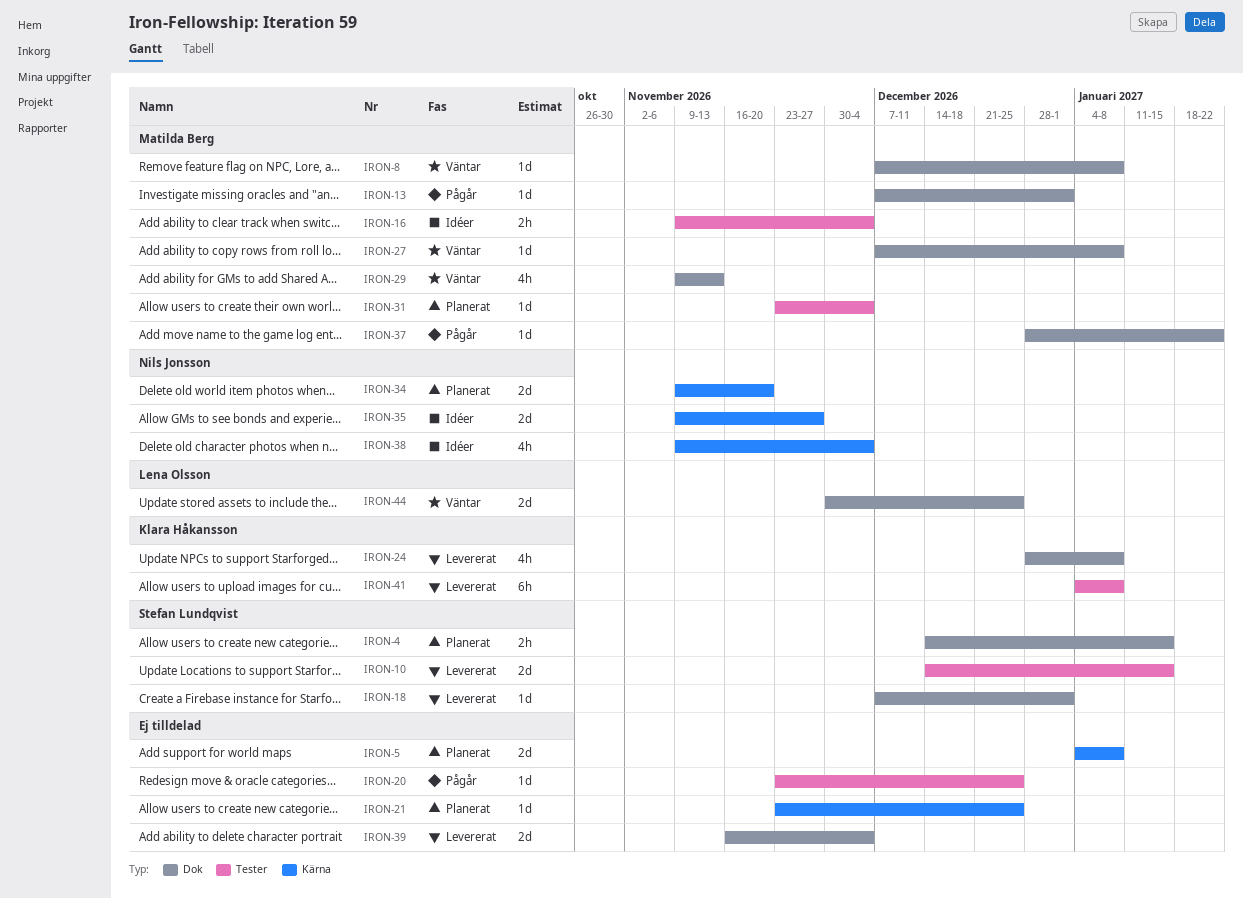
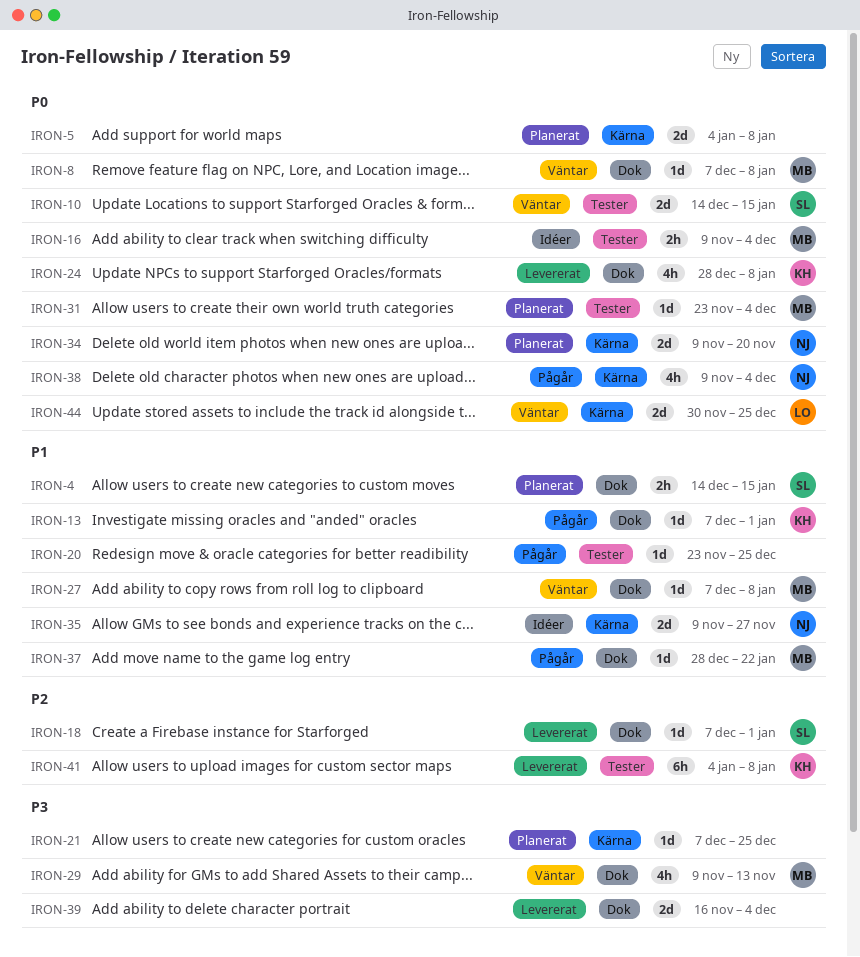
IRON-10, status: Levererat -> Väntar
IRON-13, owner: Matilda Berg -> Klara Håkansson
IRON-21, start: Nov 23 -> Dec 7
IRON-38, status: Idéer -> Pågår
IRON-44, label: Dok -> Kärna

